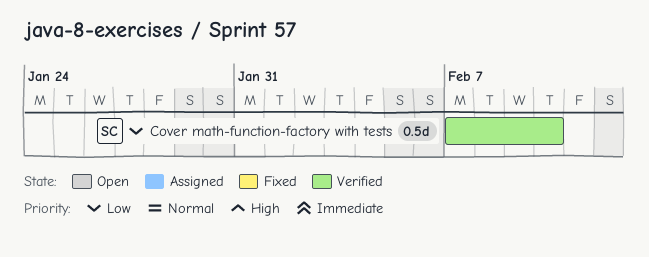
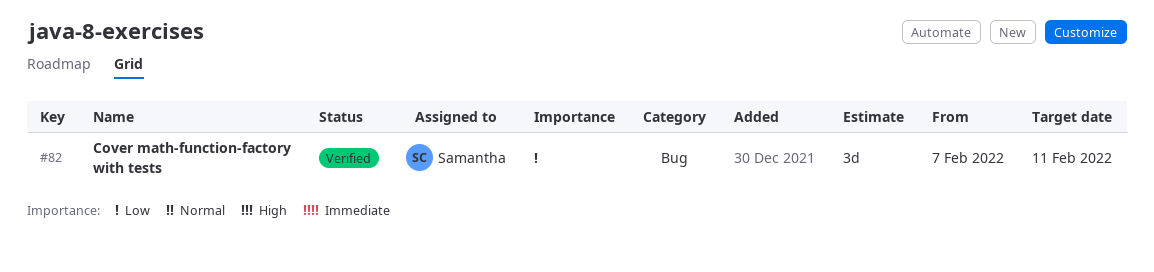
Cover math-function-factory with tests, estimate: 0.5d -> 3d
Cover math-function-factory with tests, due: Feb 10 -> Feb 11

